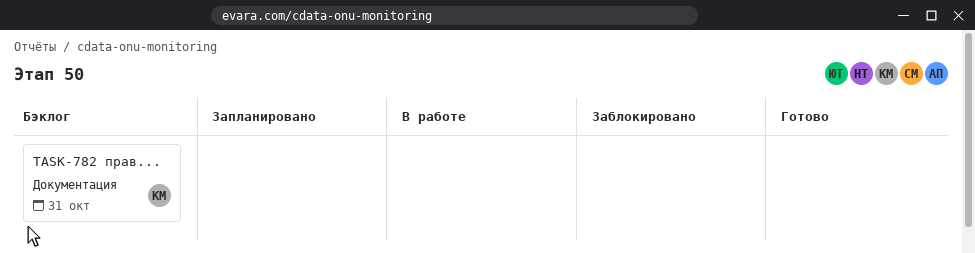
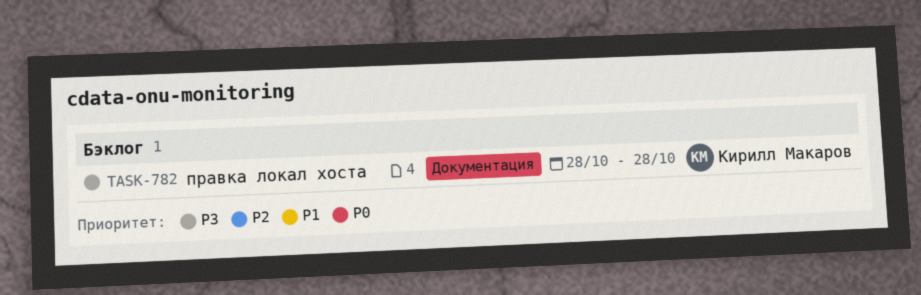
TASK-782, due: Oct 31 -> Oct 28

